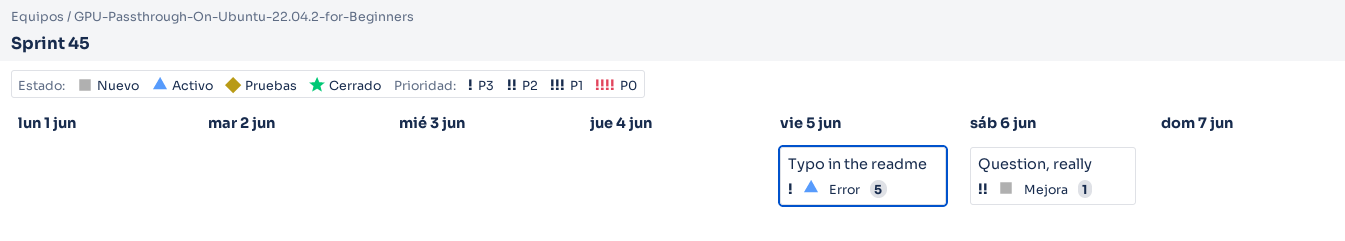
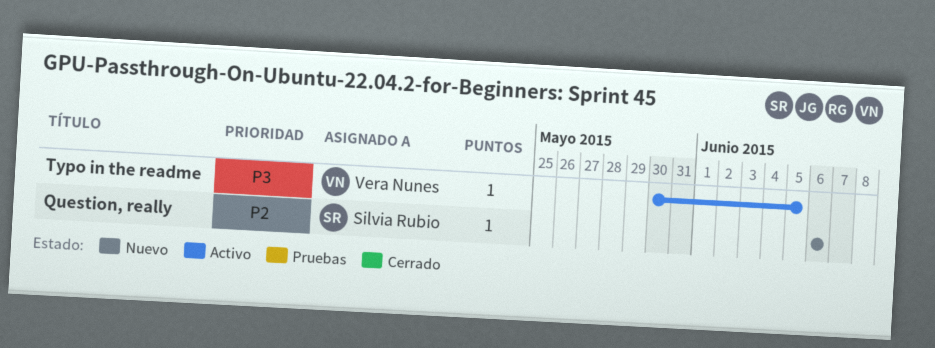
Typo in the readme, estimate: 5 -> 1

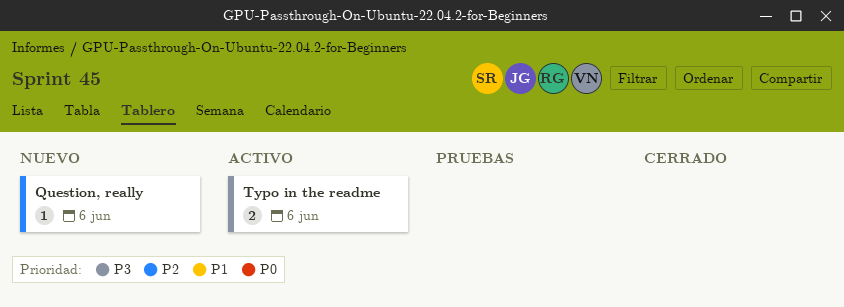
Typo in the readme, estimate: 1 -> 2
Typo in the readme, due: Jun 5 -> Jun 6

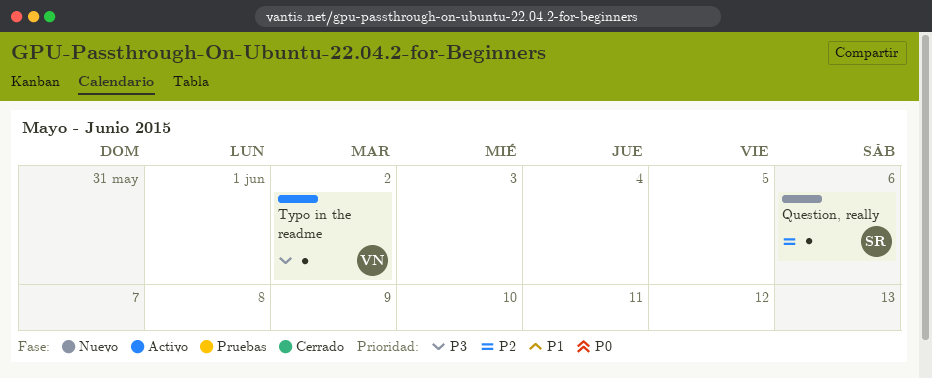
Typo in the readme, estimate: 2 -> 1
Typo in the readme, due: Jun 6 -> Jun 2

